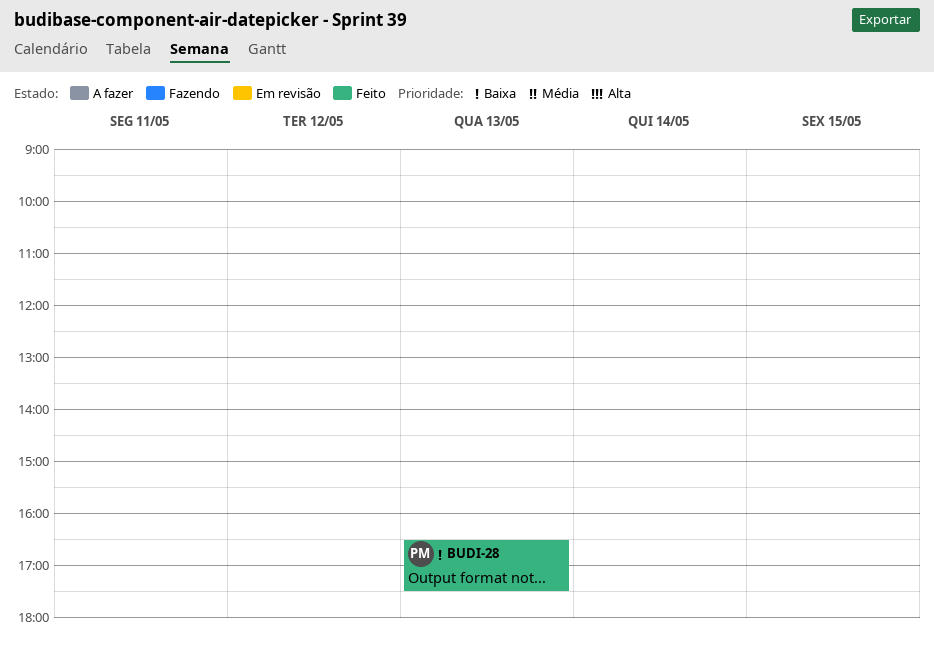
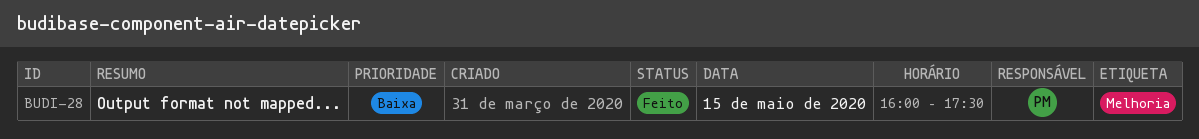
BUDI-28, day: May 13 -> May 15
BUDI-28, begins: 16:30 -> 16:00

